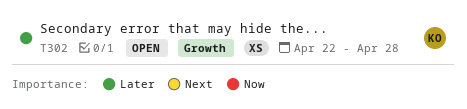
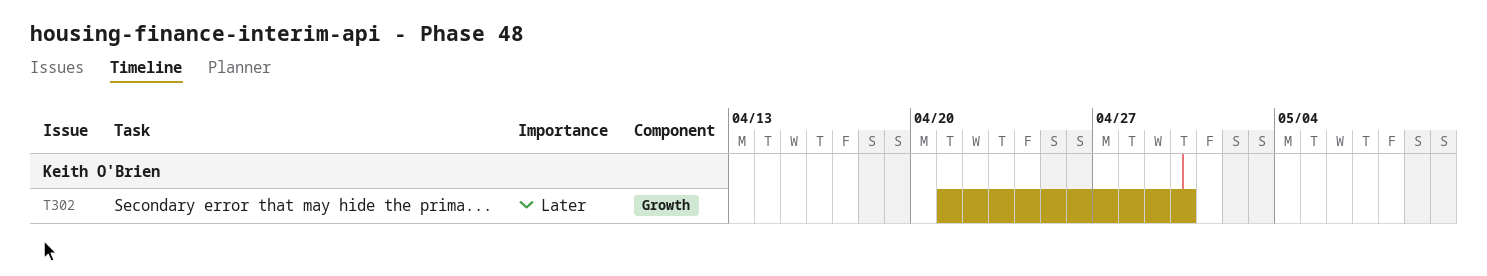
T302, start: Apr 22 -> Apr 21
T302, due: Apr 28 -> Apr 30

